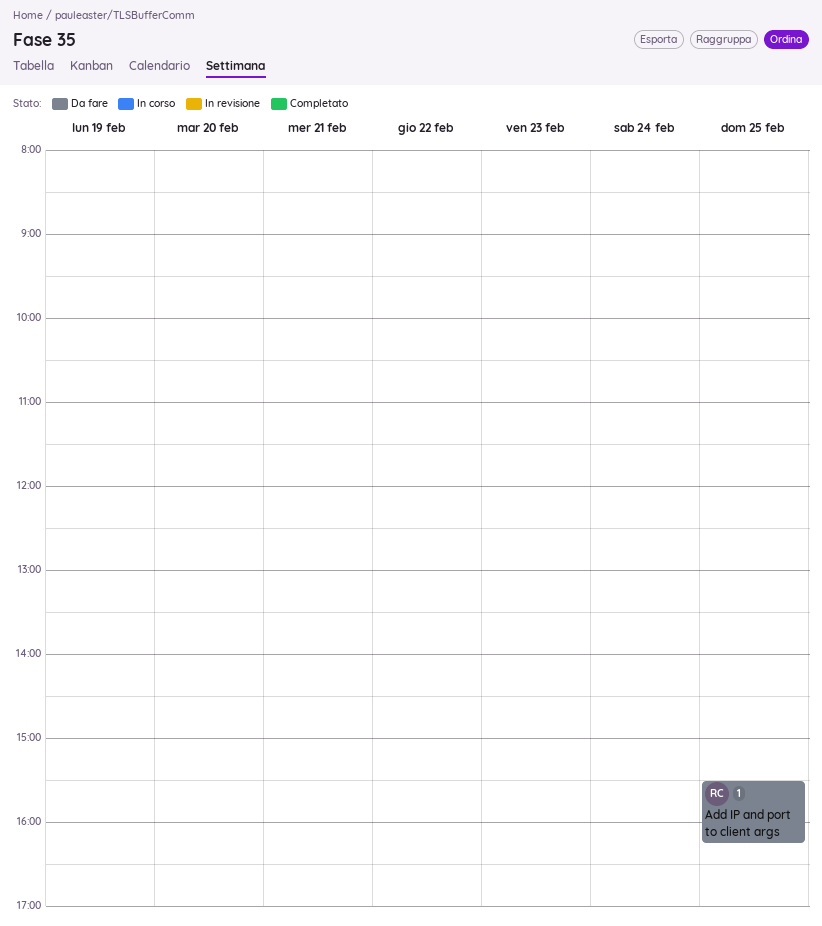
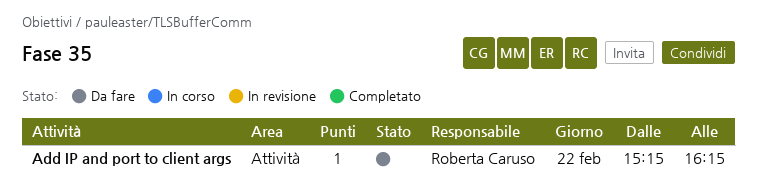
Add IP and port to client args, day: Feb 25 -> Feb 22
Add IP and port to client args, begins: 15:30 -> 15:15

